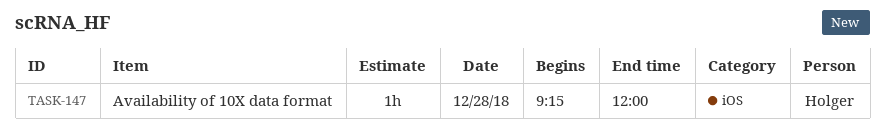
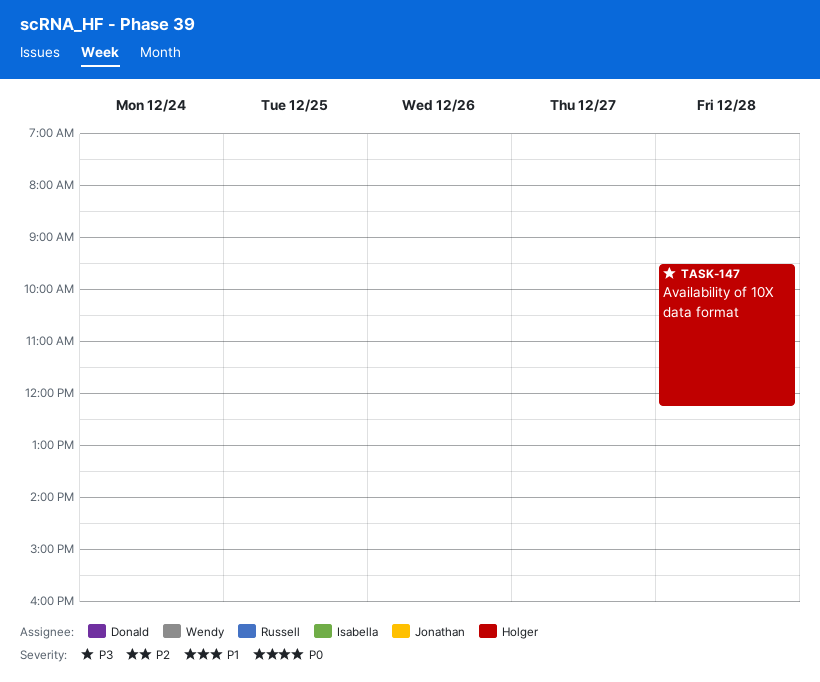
TASK-147, begins: 09:15 -> 09:30
TASK-147, ends: 12:00 -> 12:15

